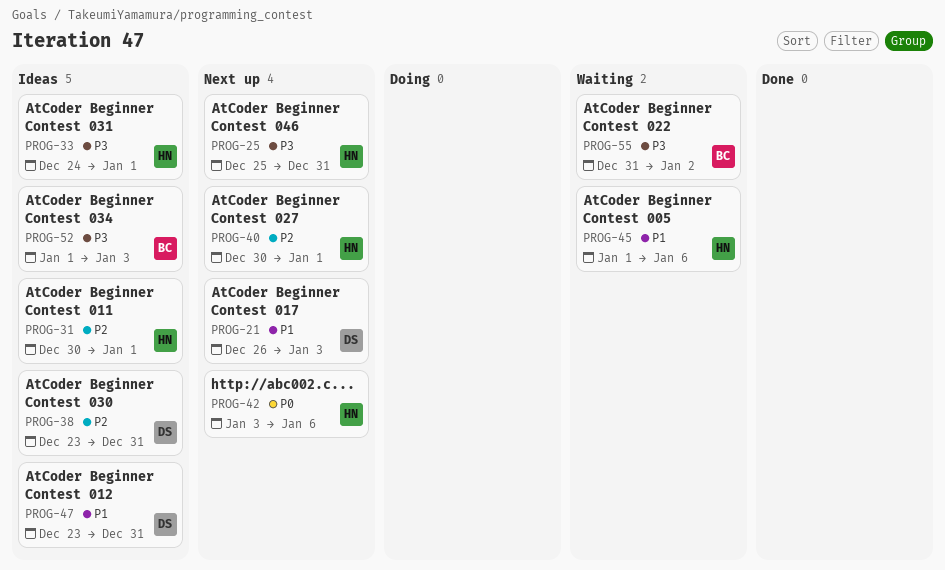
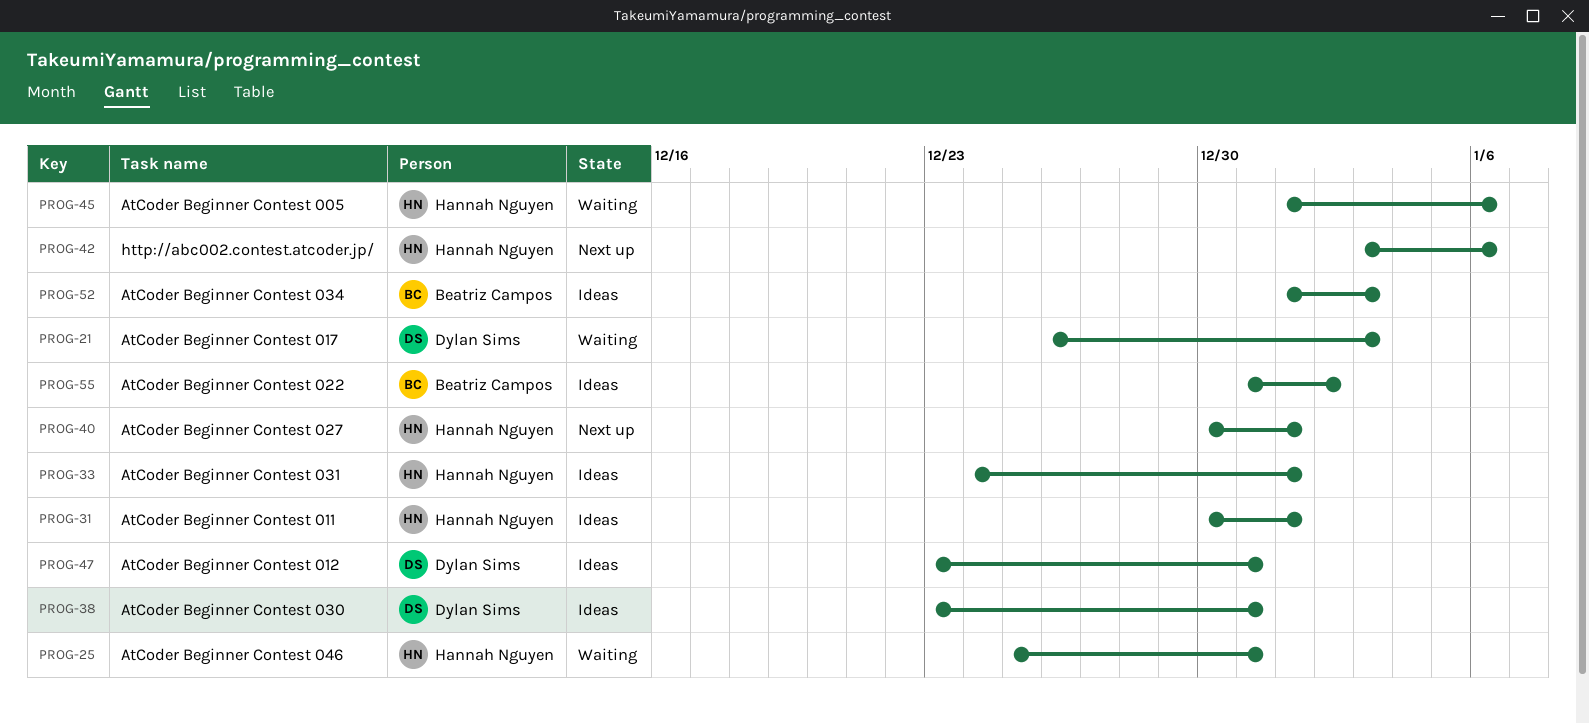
PROG-21, status: Next up -> Waiting
PROG-25, status: Next up -> Waiting
PROG-55, status: Waiting -> Ideas

